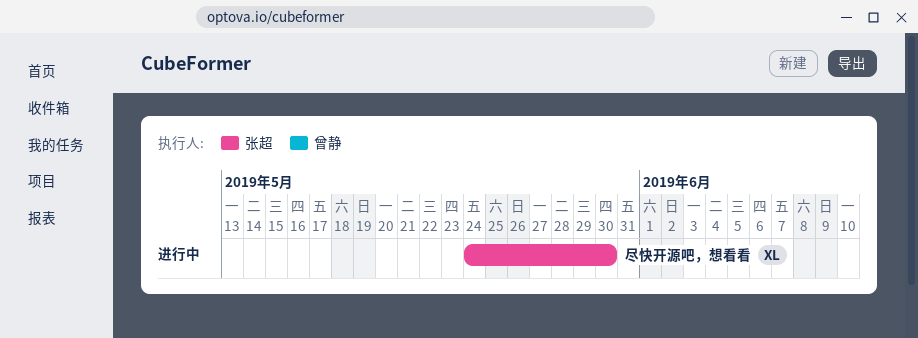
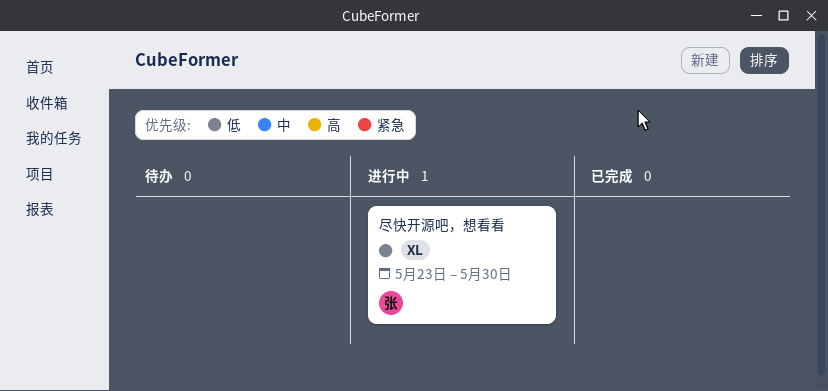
尽快开源吧，想看看, start: May 24 -> May 23

